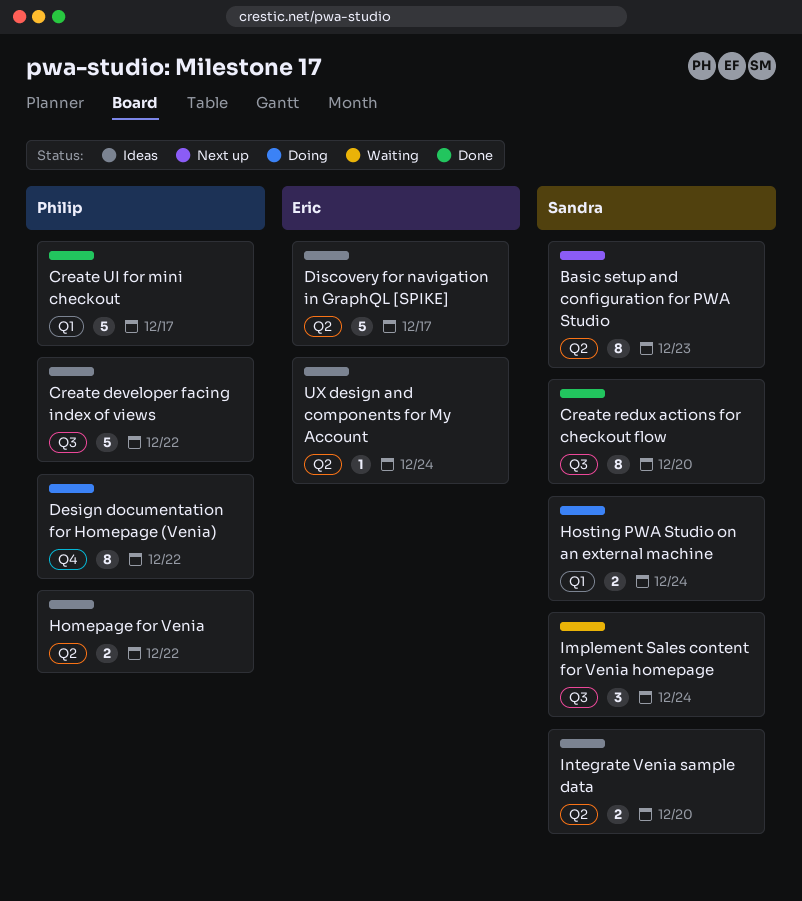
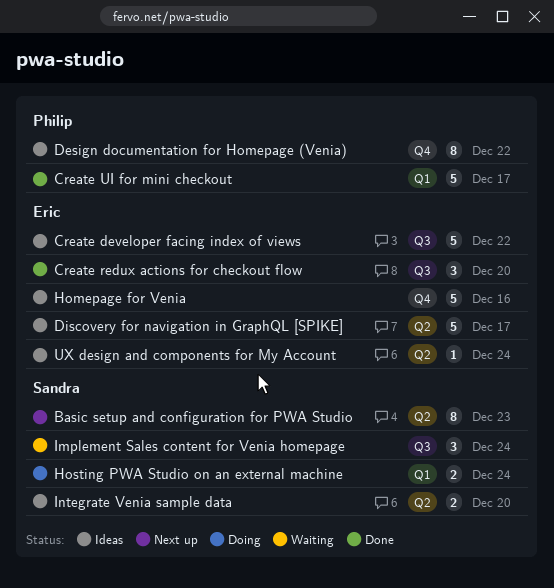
Create developer facing index of views, owner: Philip -> Eric
Create redux actions for checkout flow, owner: Sandra -> Eric
Create redux actions for checkout flow, estimate: 8 -> 3
Design documentation for Homepage (Venia), status: Doing -> Ideas
Homepage for Venia, owner: Philip -> Eric
Homepage for Venia, label: Q2 -> Q4
Homepage for Venia, estimate: 2 -> 5
Homepage for Venia, due: Dec 22 -> Dec 16

